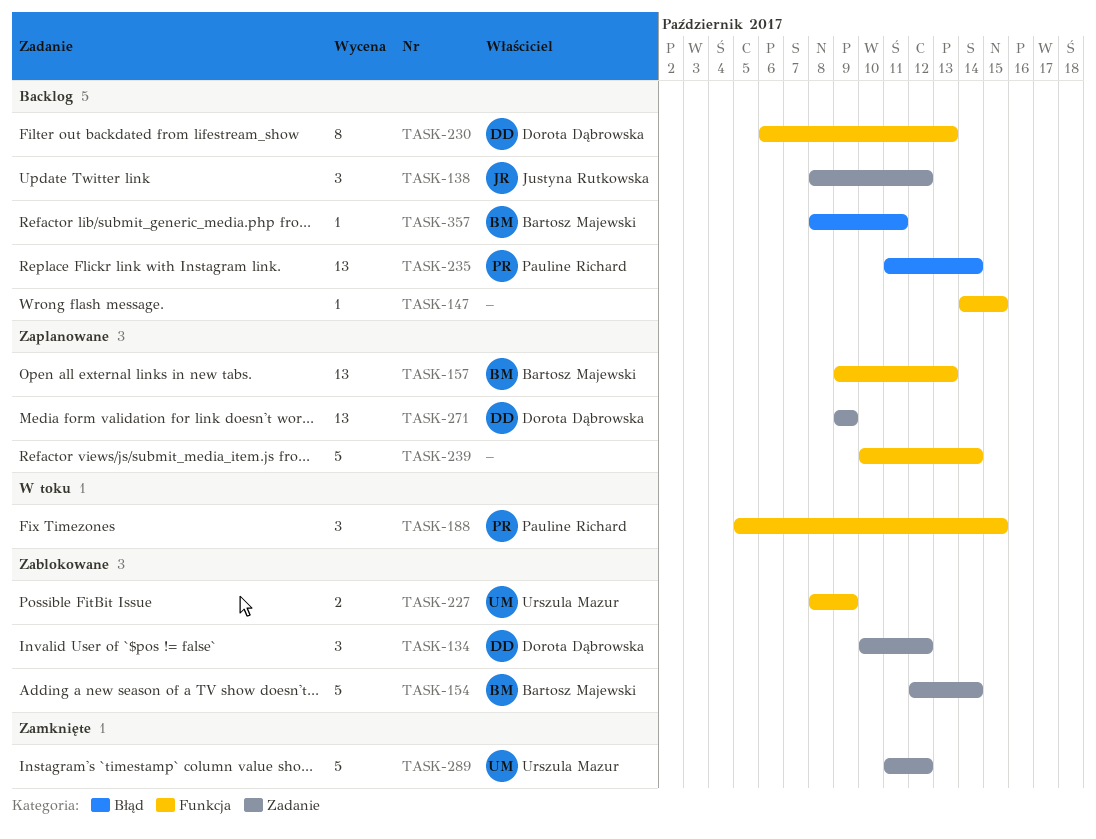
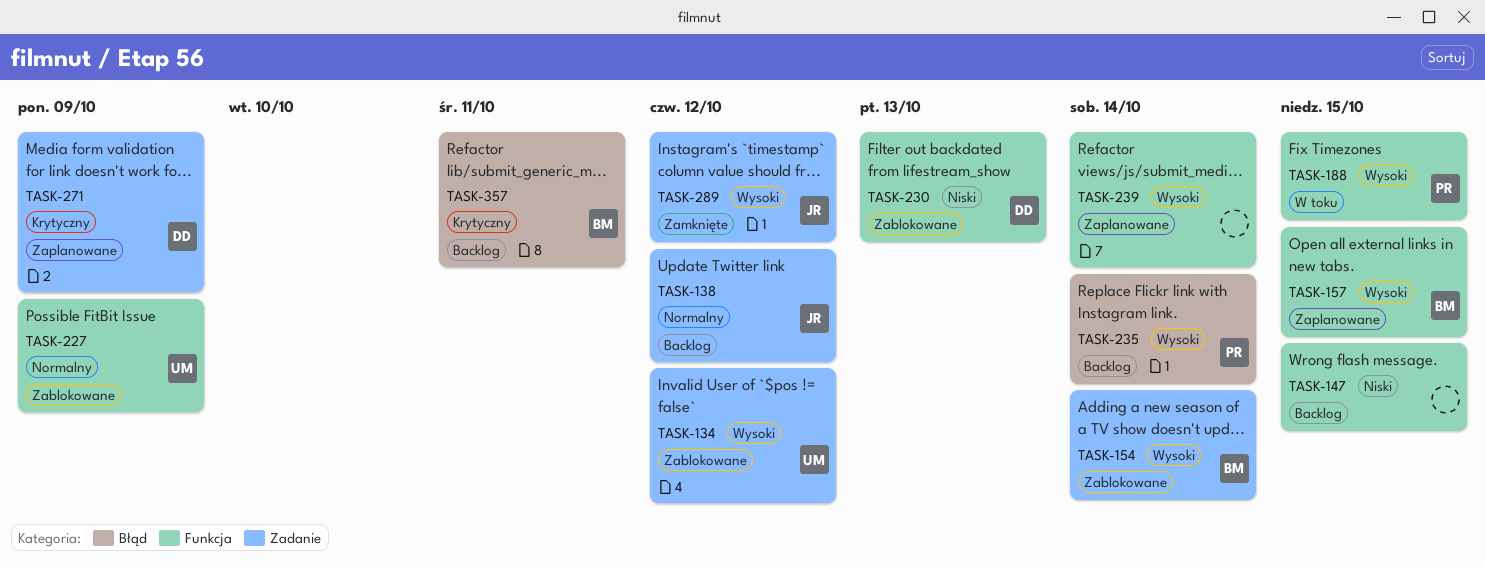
TASK-134, owner: Dorota Dąbrowska -> Urszula Mazur
TASK-157, due: Oct 13 -> Oct 15
TASK-230, status: Backlog -> Zablokowane
TASK-289, owner: Urszula Mazur -> Justyna Rutkowska

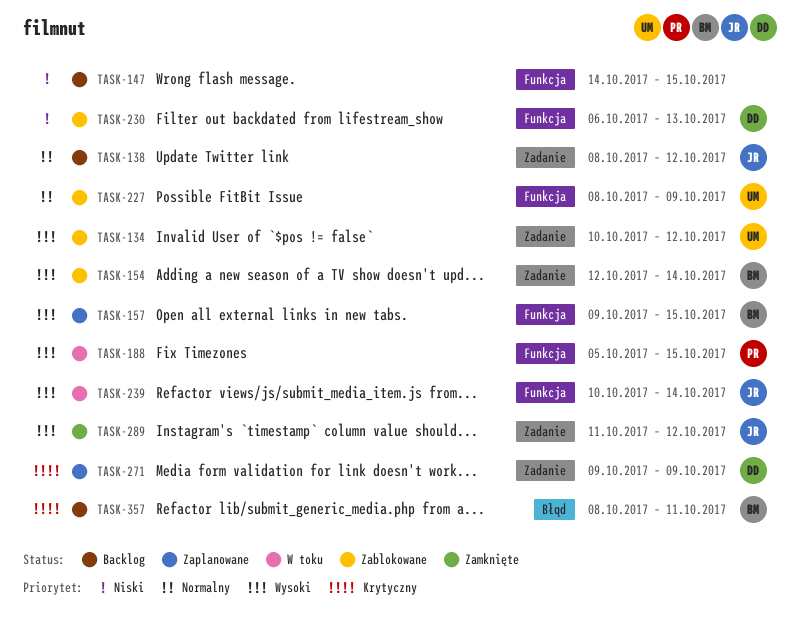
TASK-235: present -> none
TASK-239, status: Zaplanowane -> W toku
TASK-239, owner: none -> JR

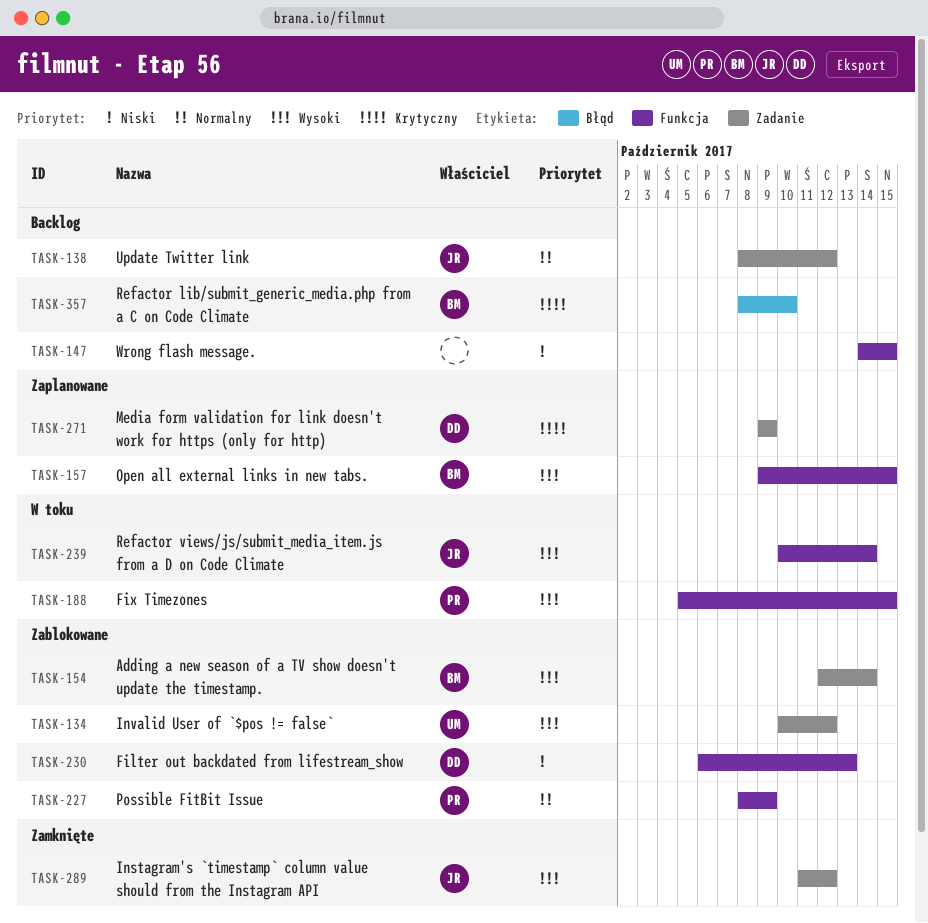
TASK-227, owner: UM -> PR
TASK-357, due: Oct 11 -> Oct 10

